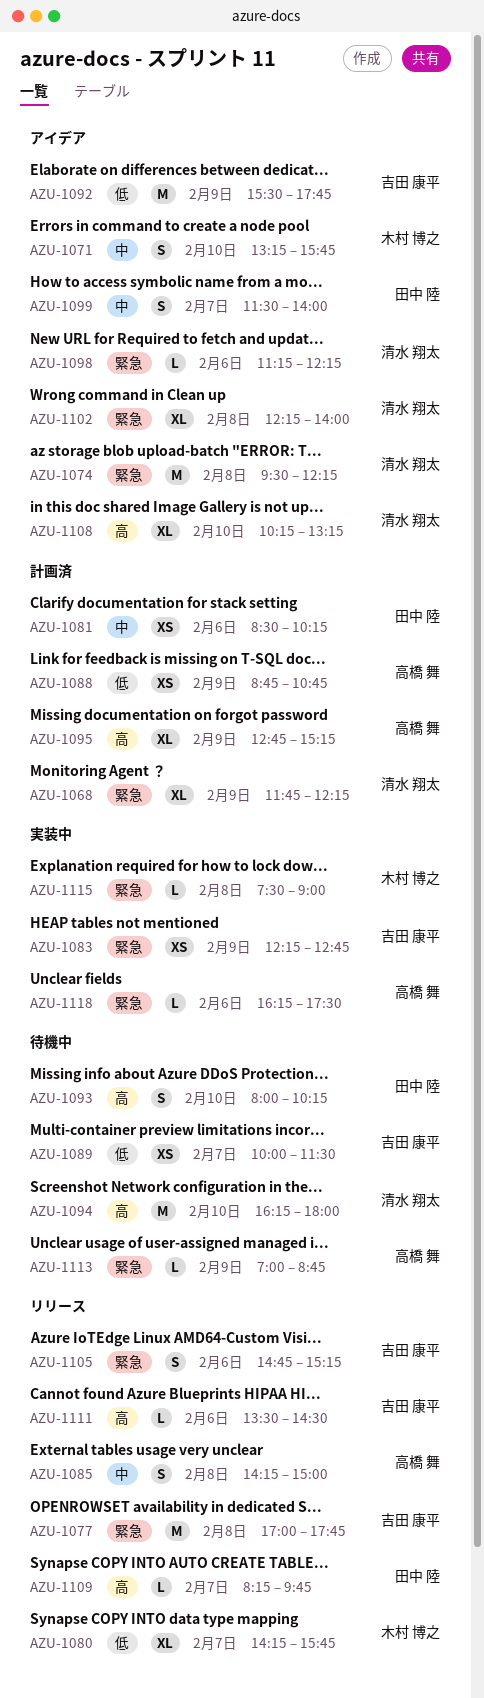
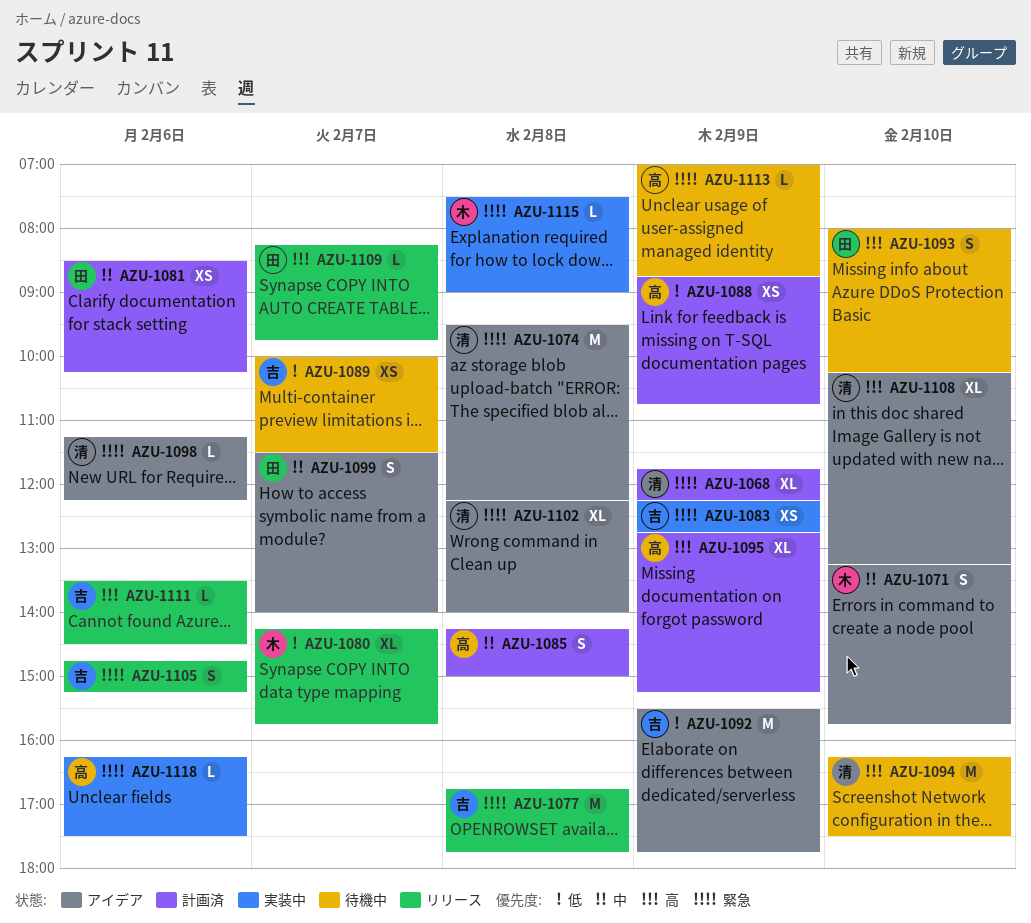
AZU-1077, begins: 17:00 -> 16:45
AZU-1085, status: リリース -> 計画済
AZU-1094, ends: 18:00 -> 17:30

